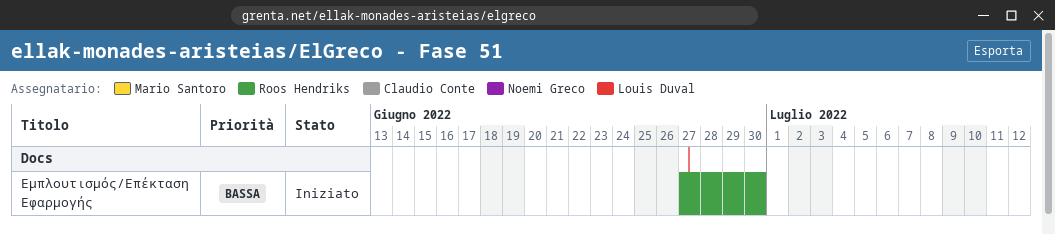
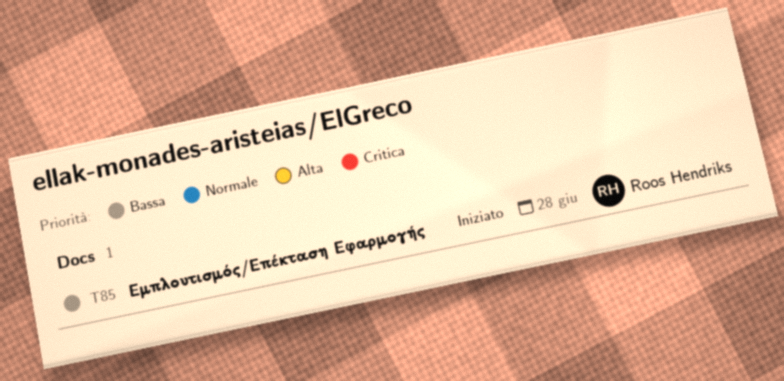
Εμπλουτισμός/Επέκταση Εφαρμογής, due: Jun 30 -> Jun 28

